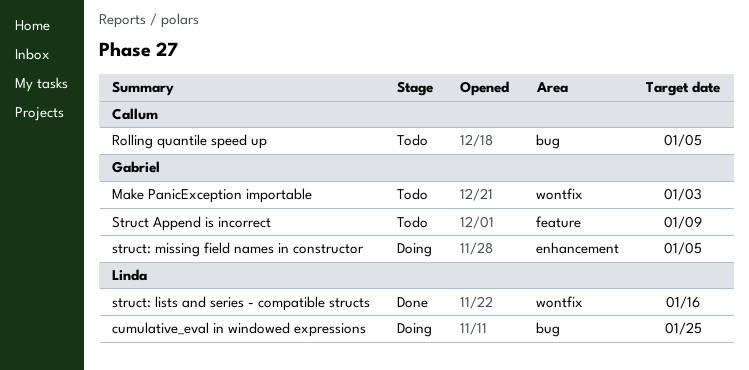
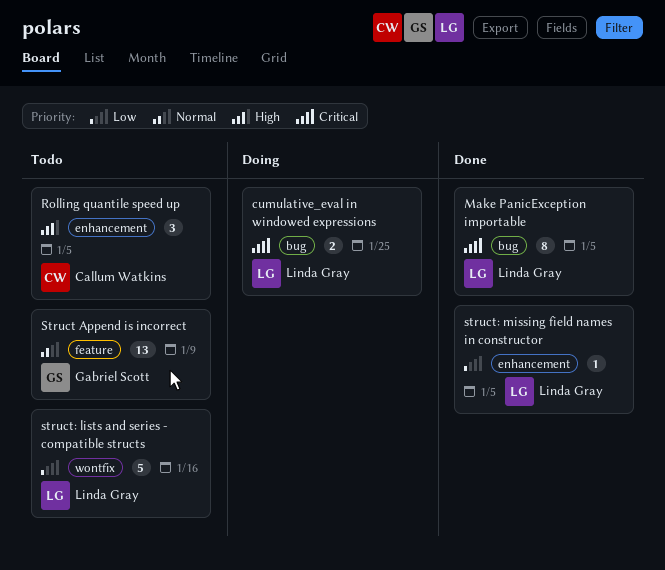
Make PanicException importable, status: Todo -> Done
Make PanicException importable, owner: Gabriel Scott -> Linda Gray
Make PanicException importable, label: wontfix -> bug
Make PanicException importable, due: Jan 3 -> Jan 5
Rolling quantile speed up, label: bug -> enhancement
struct: lists and series - compatible structs, status: Done -> Todo
struct: missing field names in constructor, status: Doing -> Done
struct: missing field names in constructor, owner: Gabriel Scott -> Linda Gray

